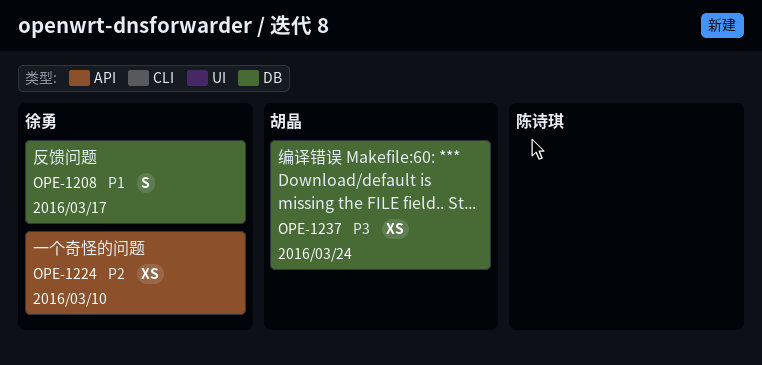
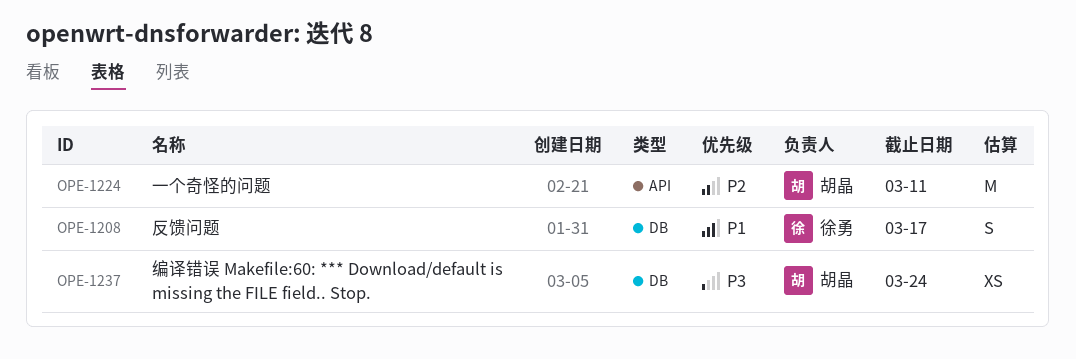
OPE-1224, owner: 徐勇 -> 胡晶
OPE-1224, estimate: XS -> M
OPE-1224, due: Mar 10 -> Mar 11

